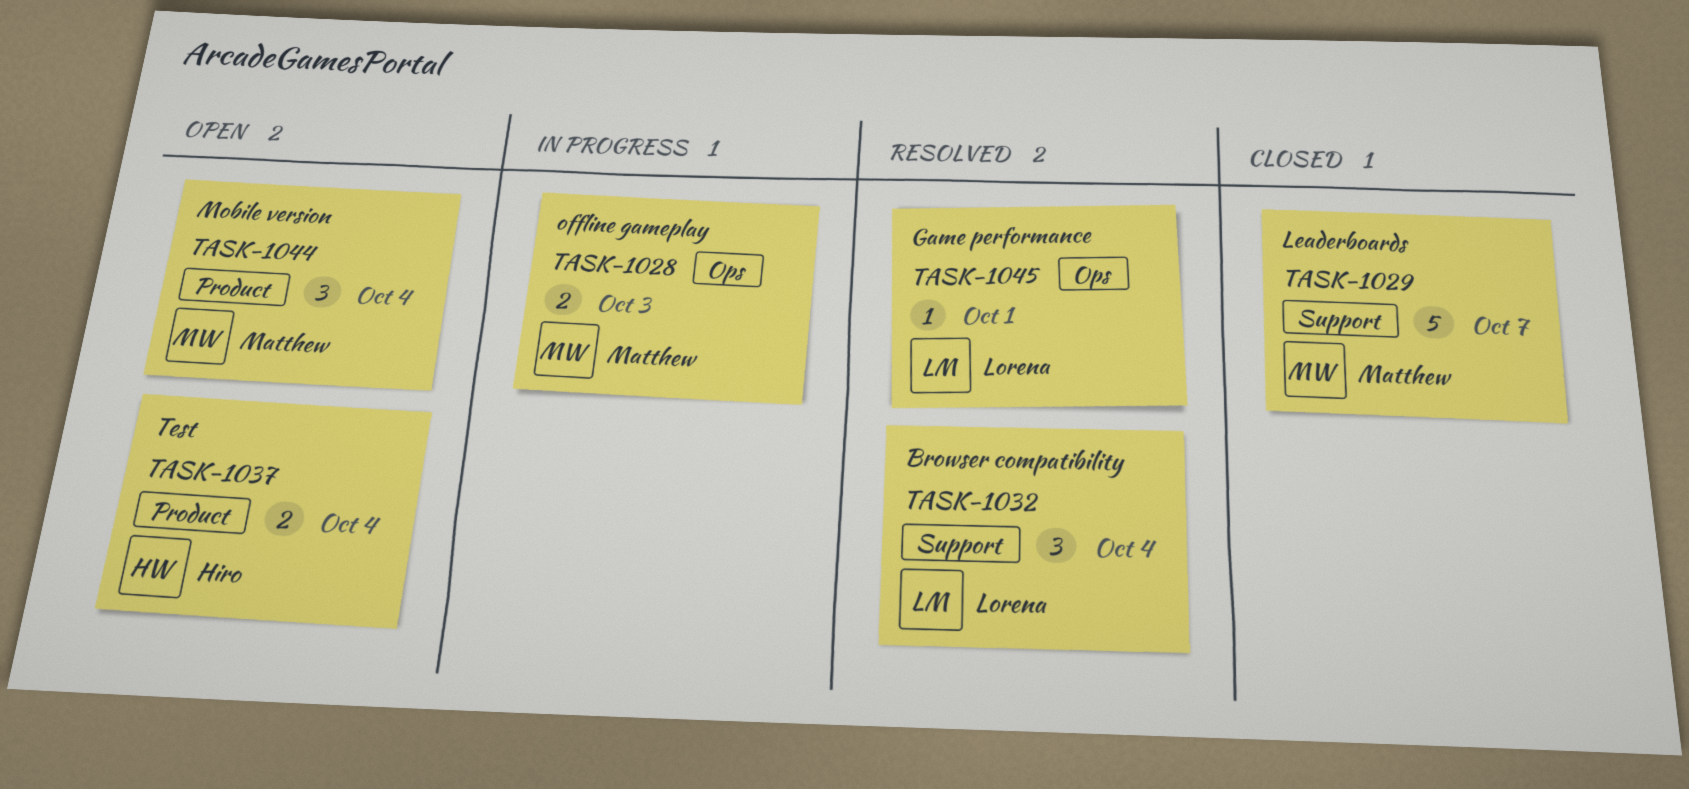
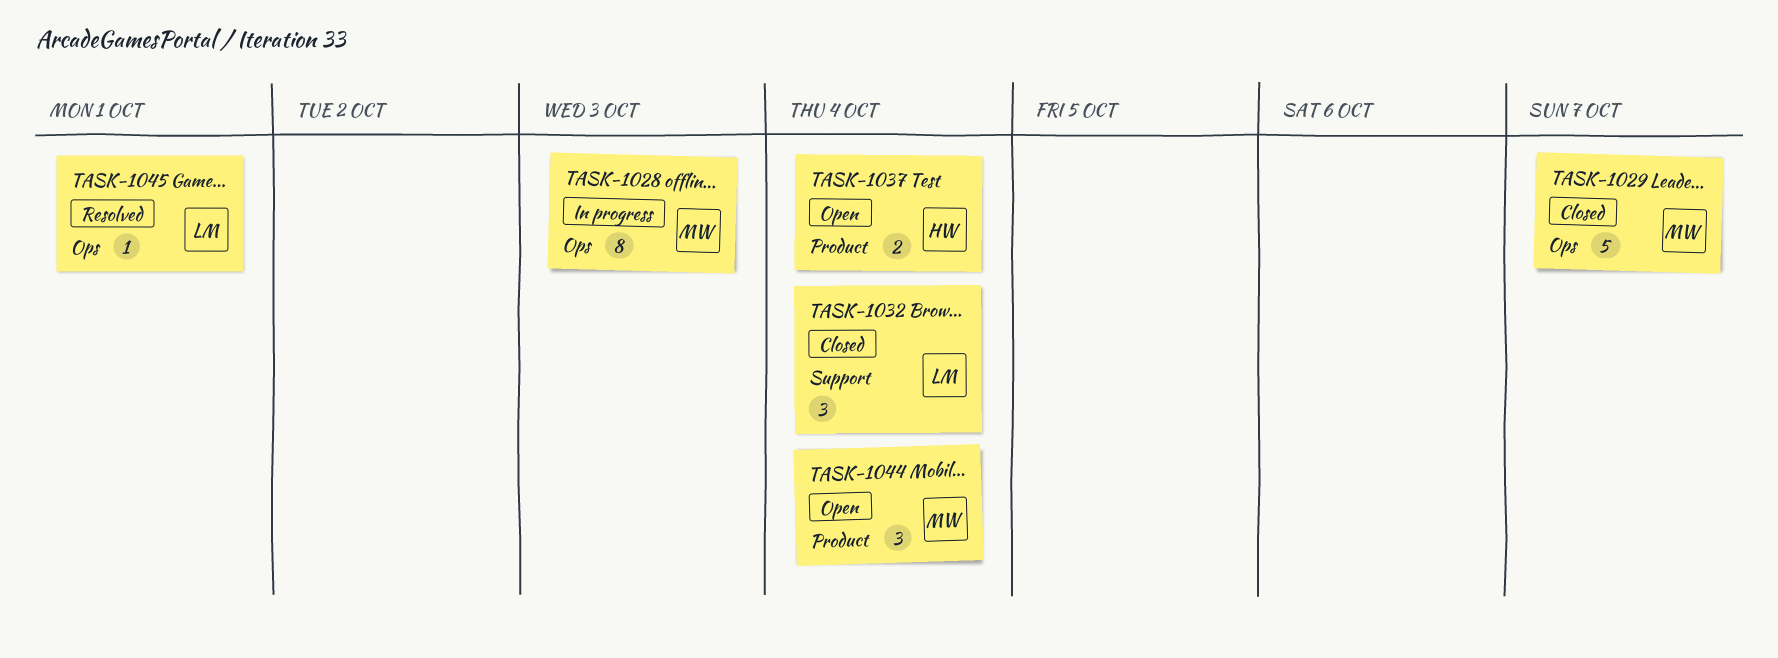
TASK-1028, estimate: 2 -> 8
TASK-1029, label: Support -> Ops
TASK-1032, status: Resolved -> Closed

